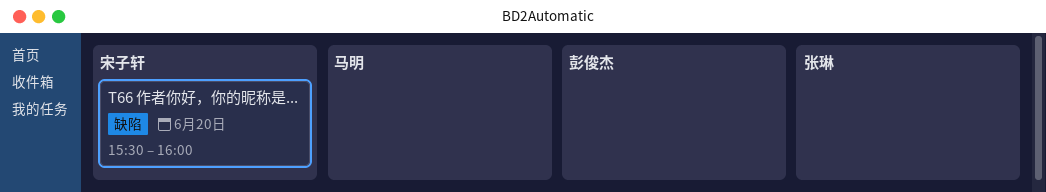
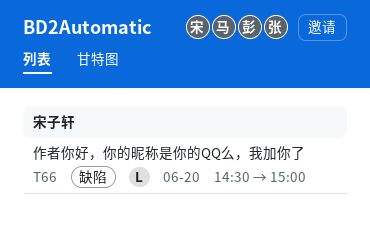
T66, begins: 15:30 -> 14:30
T66, ends: 16:00 -> 15:00

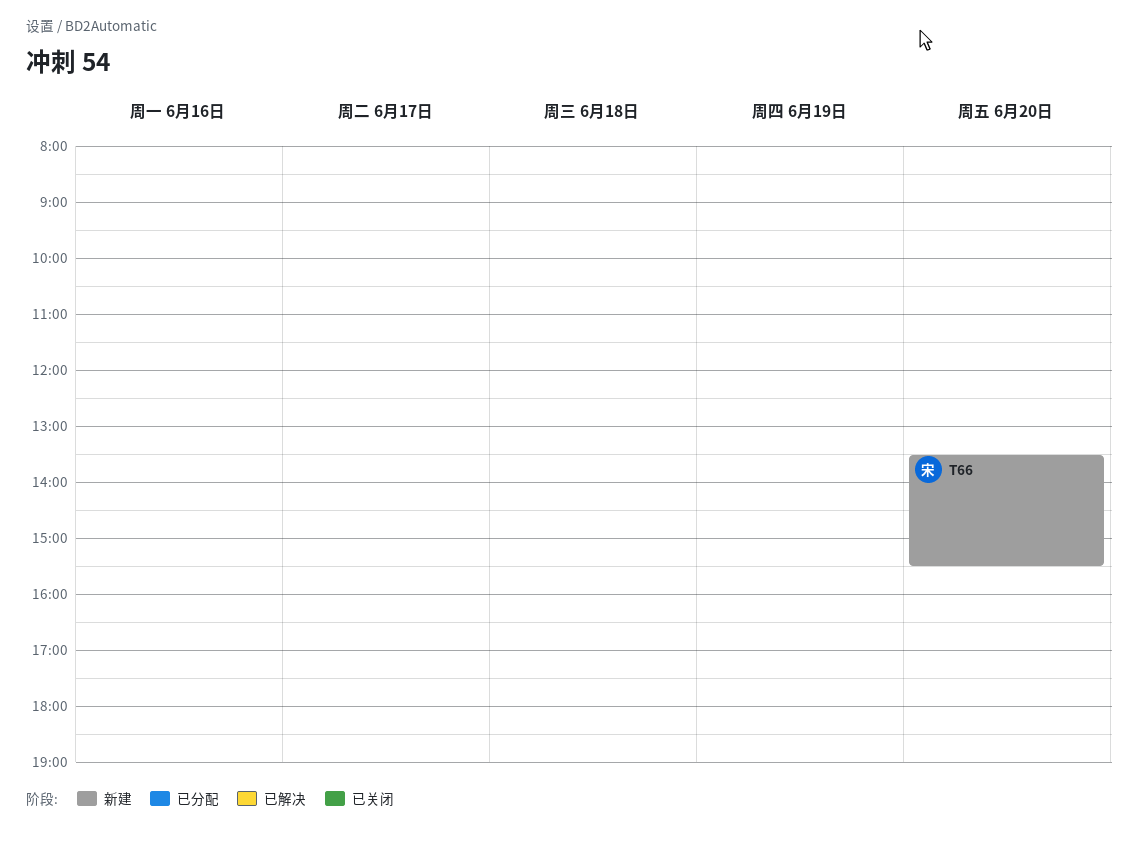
T66, begins: 14:30 -> 13:30
T66, ends: 15:00 -> 15:30

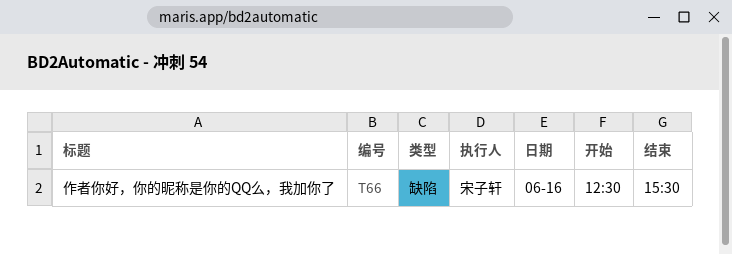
T66, day: Jun 20 -> Jun 16
T66, begins: 13:30 -> 12:30

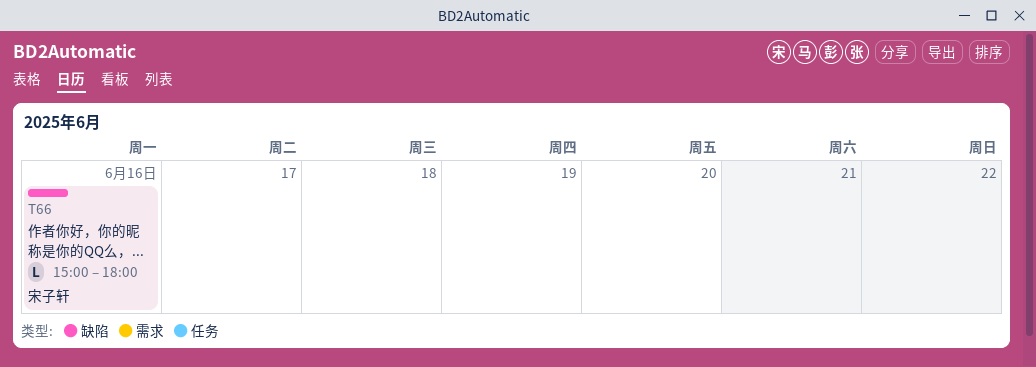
T66, begins: 12:30 -> 15:00
T66, ends: 15:30 -> 18:00

